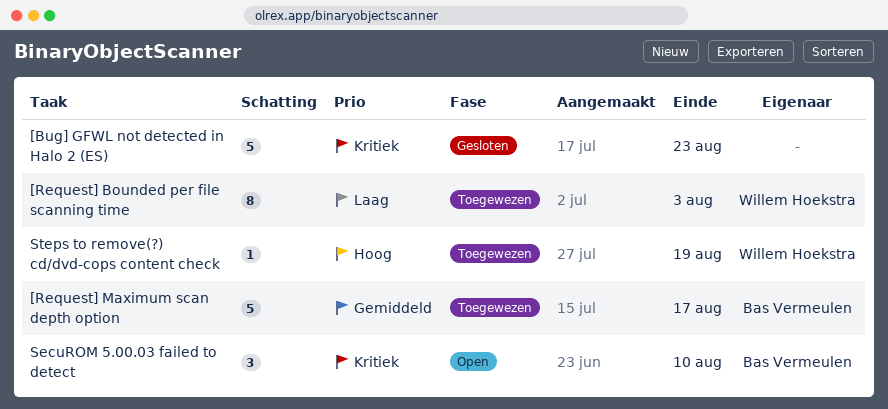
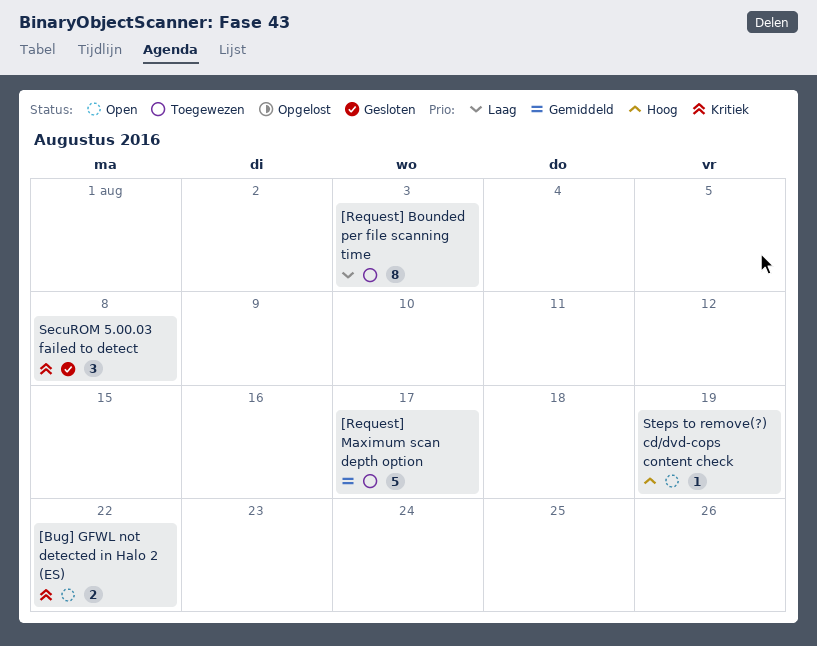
[Bug] GFWL not detected in Halo 2 (ES), status: Gesloten -> Open
[Bug] GFWL not detected in Halo 2 (ES), estimate: 5 -> 2
[Bug] GFWL not detected in Halo 2 (ES), due: Aug 23 -> Aug 22
SecuROM 5.00.03 failed to detect, status: Open -> Gesloten
SecuROM 5.00.03 failed to detect, due: Aug 10 -> Aug 8
Steps to remove(?) cd/dvd-cops content check, status: Toegewezen -> Open

